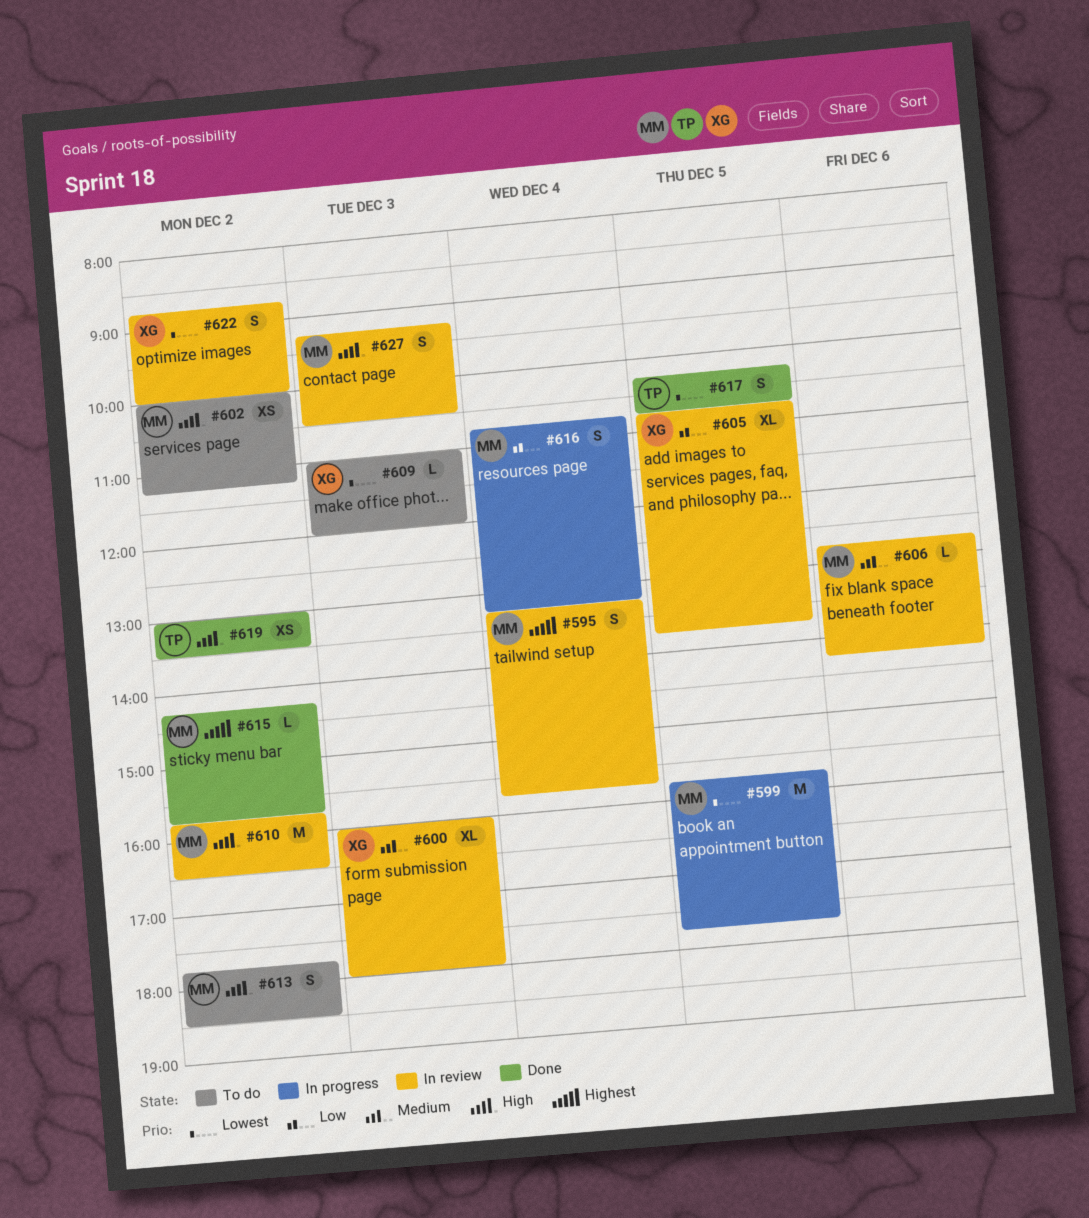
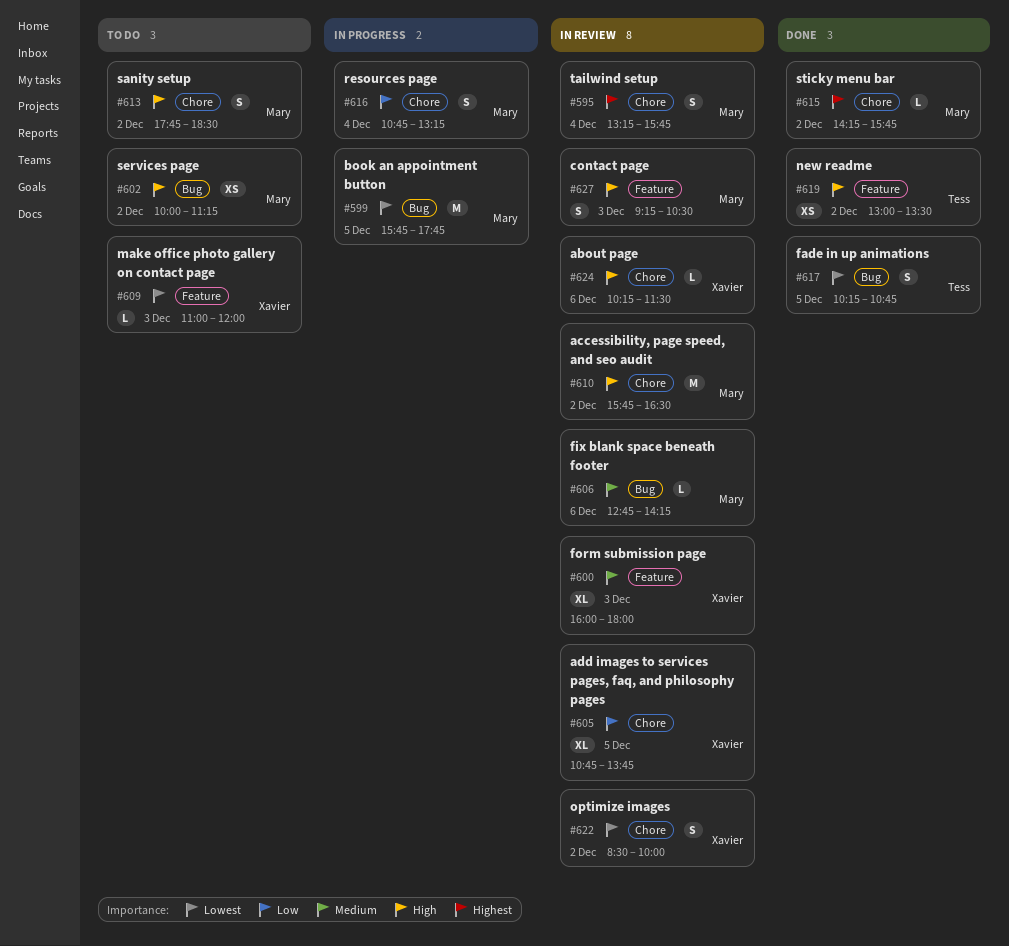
#622, begins: 08:45 -> 08:30
#624: none -> present

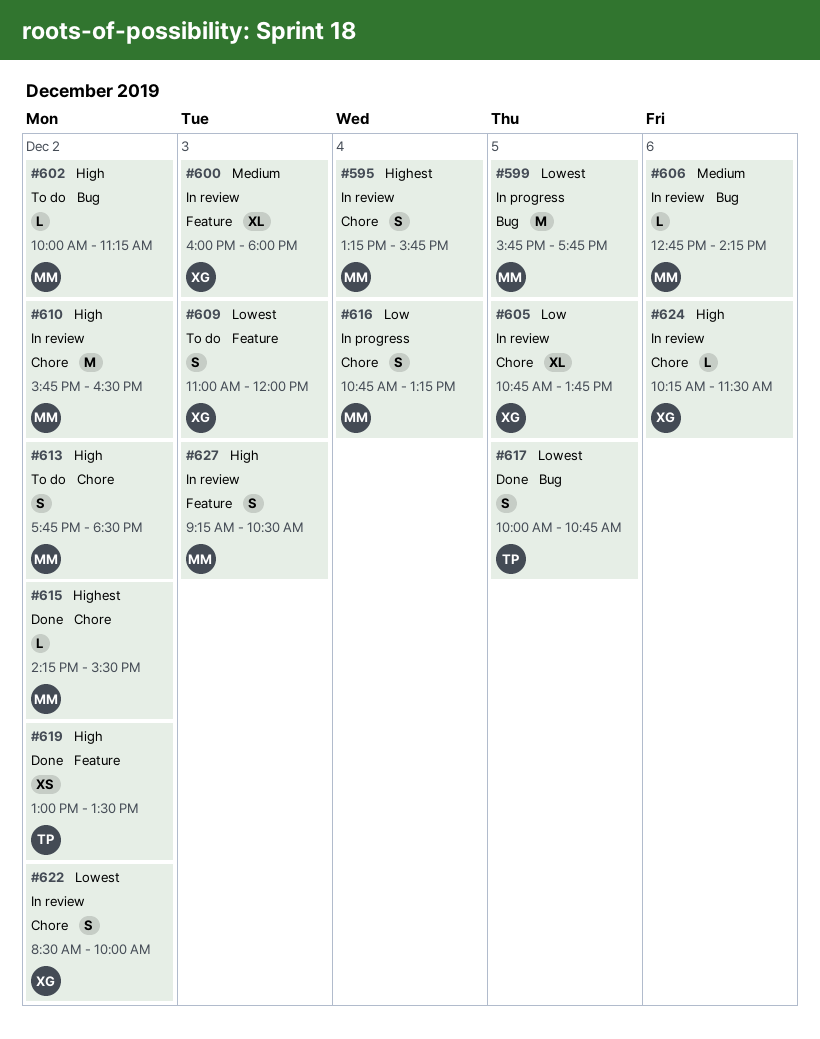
#602, estimate: XS -> L
#609, estimate: L -> S
#615, ends: 15:45 -> 15:30
#617, begins: 10:15 -> 10:00

